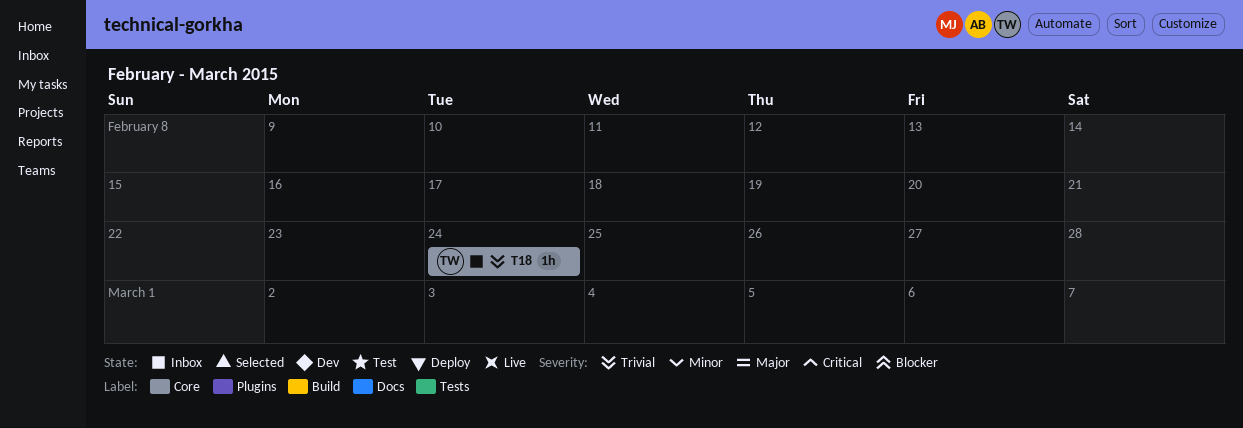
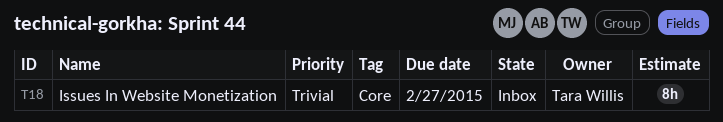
T18, estimate: 1h -> 8h
T18, due: Feb 24 -> Feb 27

